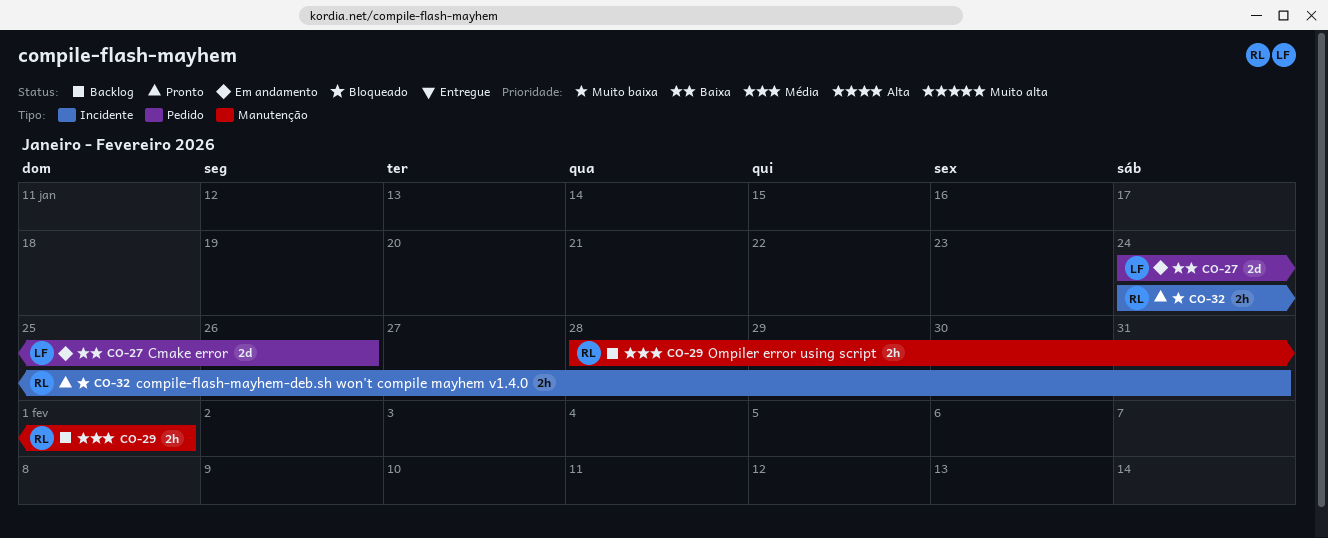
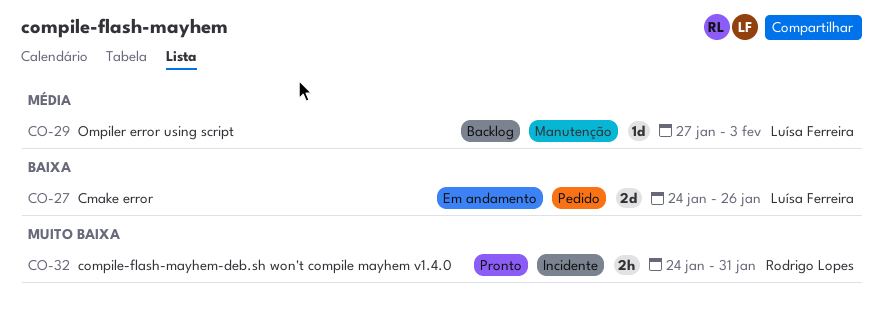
CO-29, owner: Rodrigo Lopes -> Luísa Ferreira
CO-29, estimate: 2h -> 1d
CO-29, start: Jan 28 -> Jan 27
CO-29, due: Feb 1 -> Feb 3

